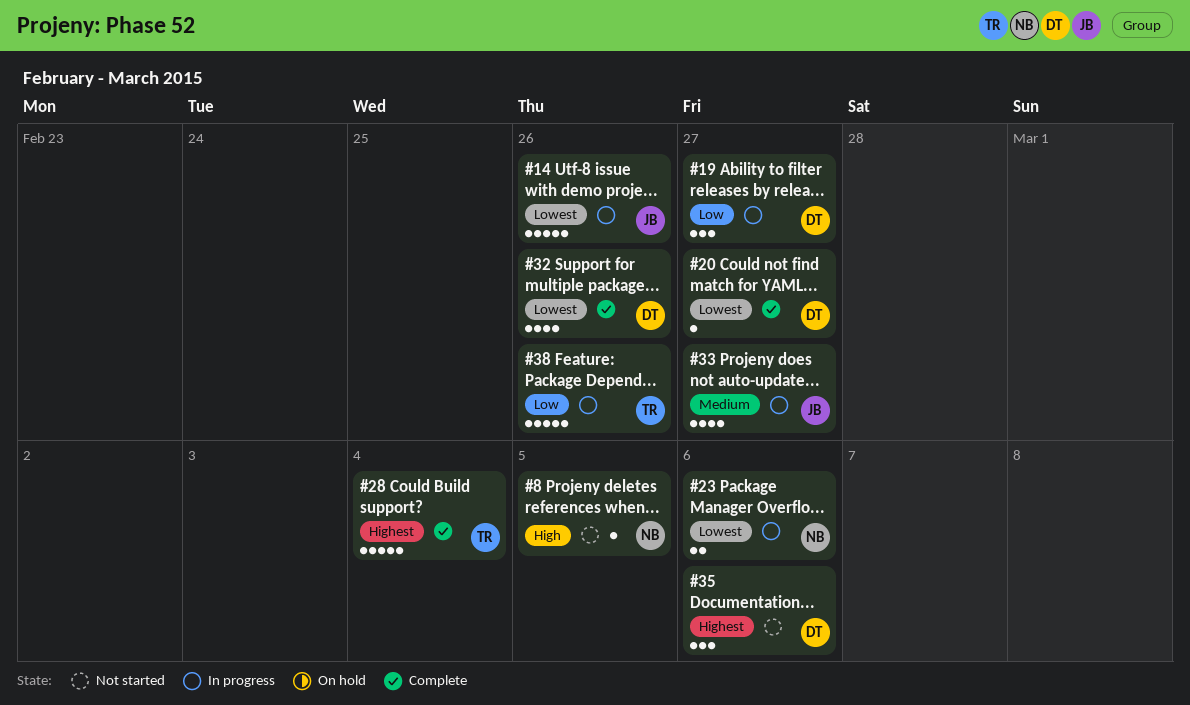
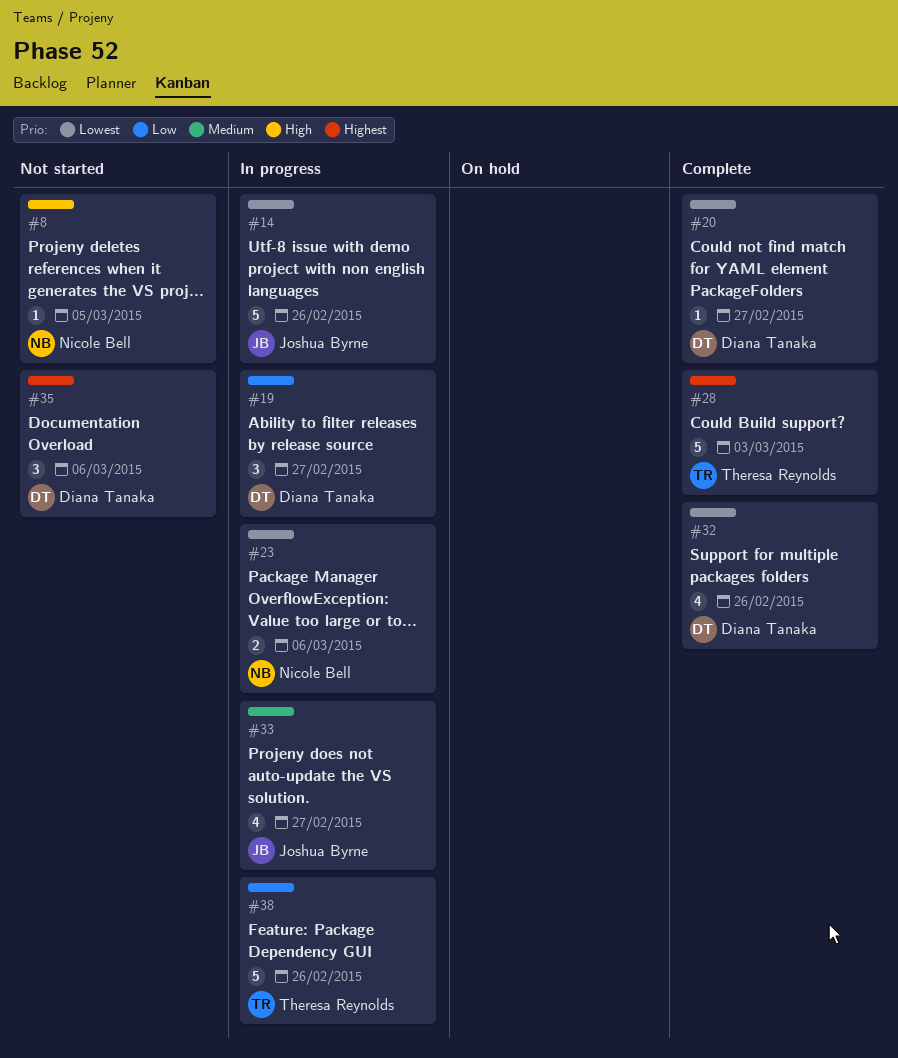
#28, due: Mar 4 -> Mar 3

